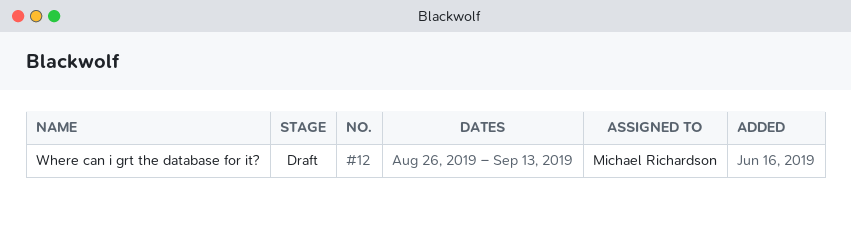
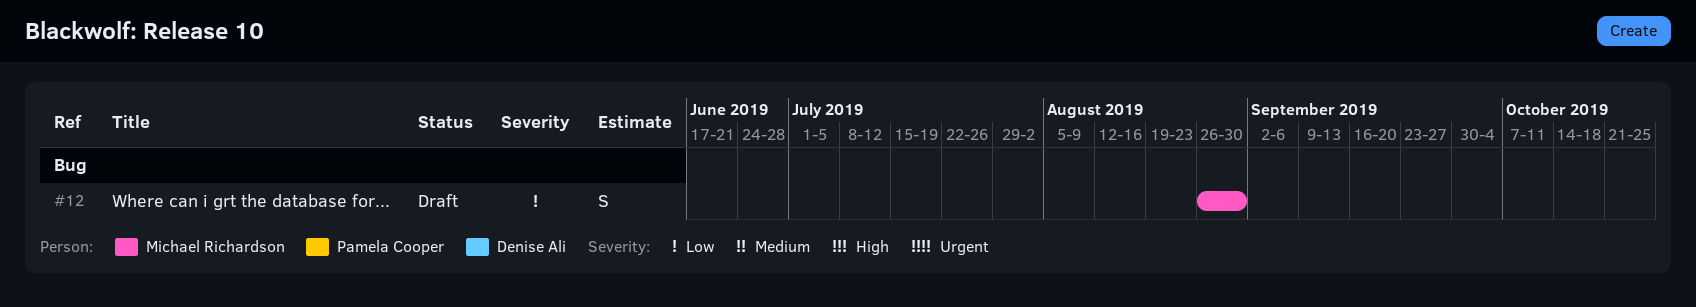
#12, due: Sep 13 -> Aug 30

